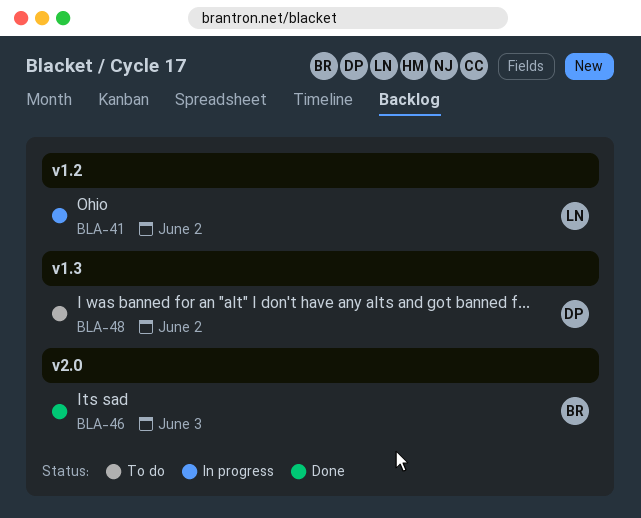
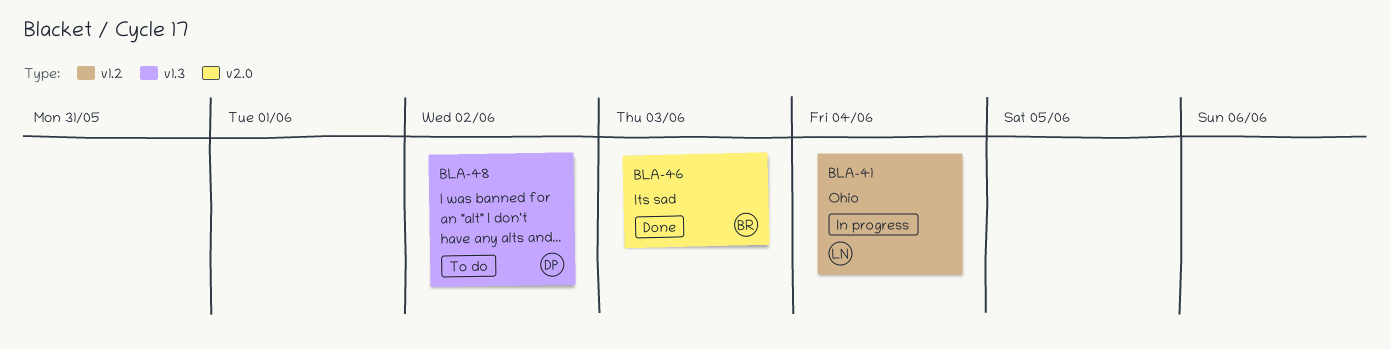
BLA-41, due: Jun 2 -> Jun 4

